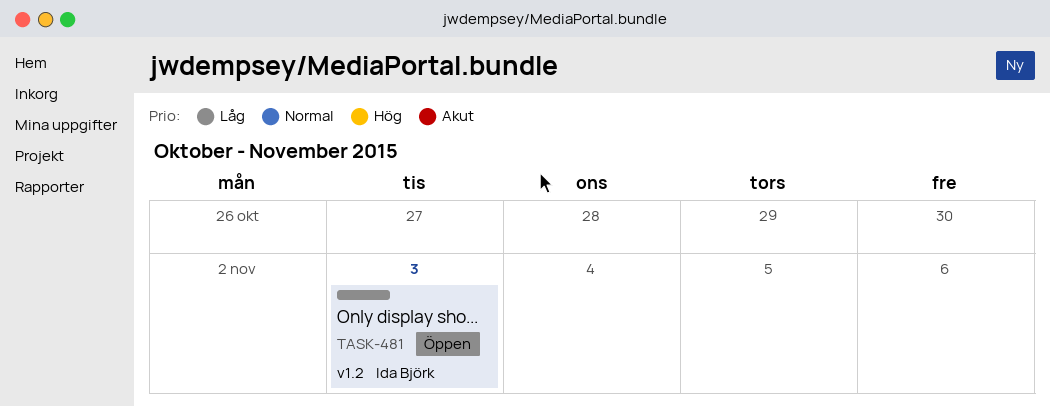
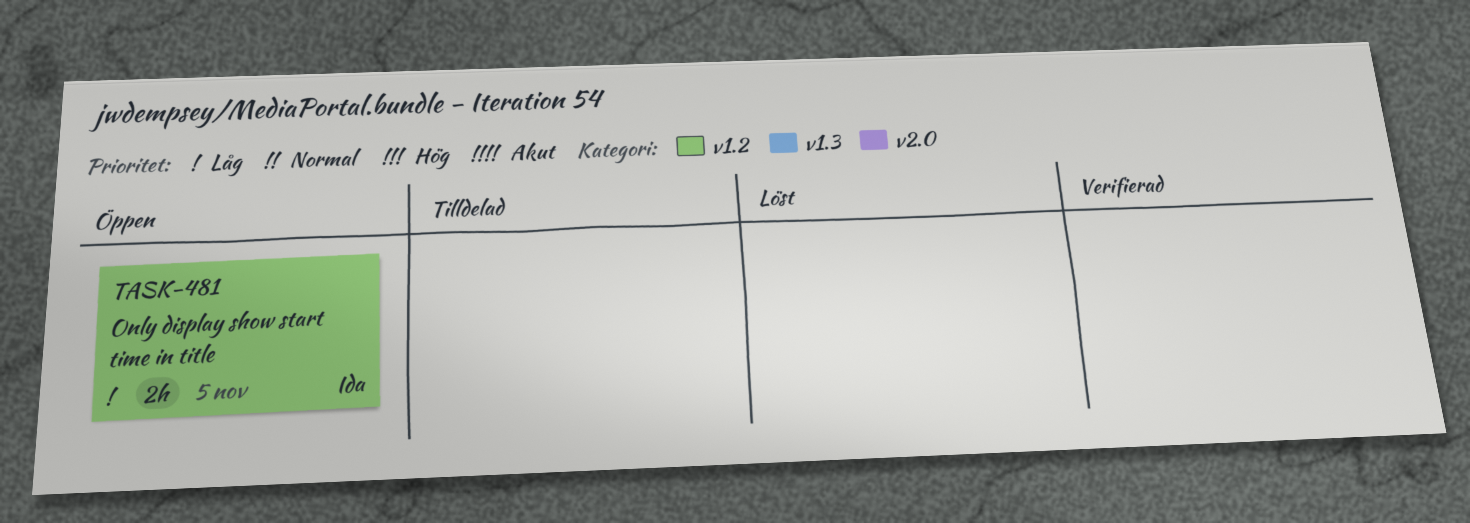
TASK-481, due: Nov 3 -> Nov 5

